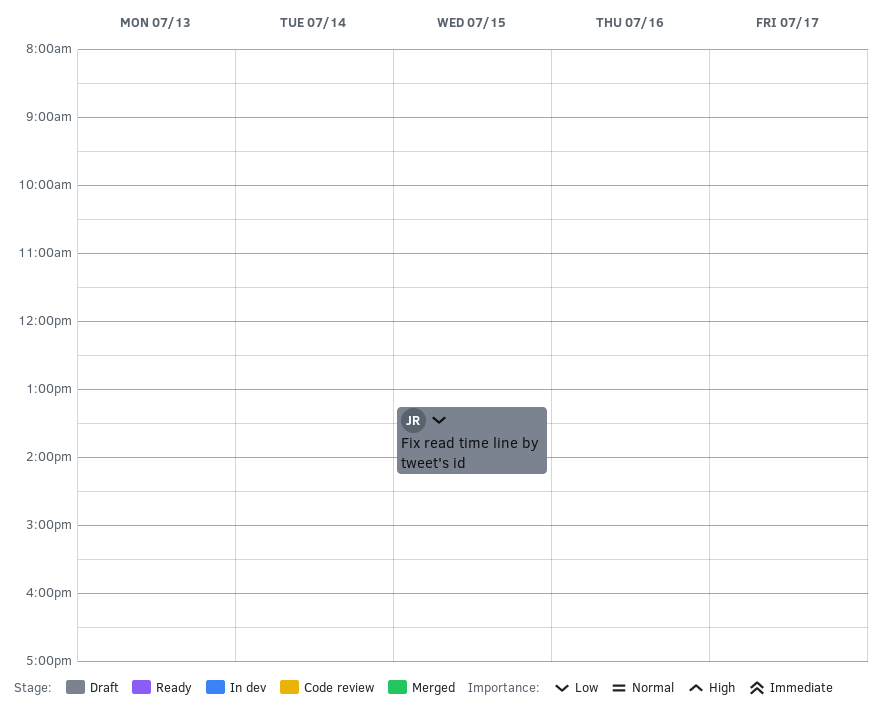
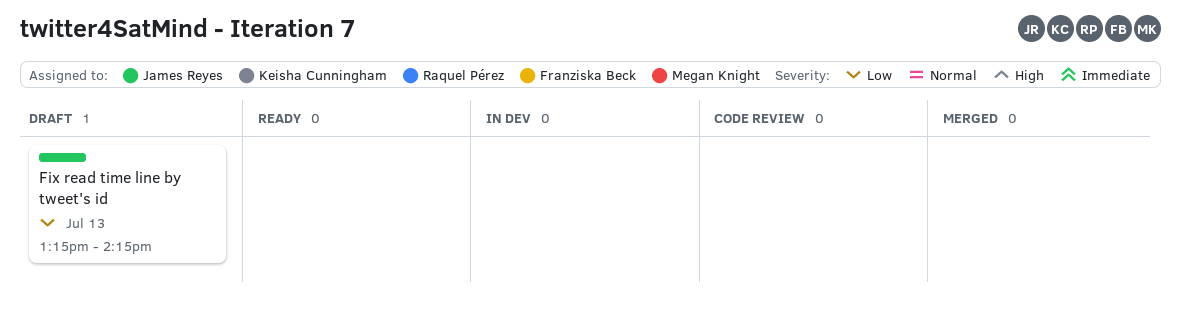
Fix read time line by tweet's id, day: Jul 15 -> Jul 13

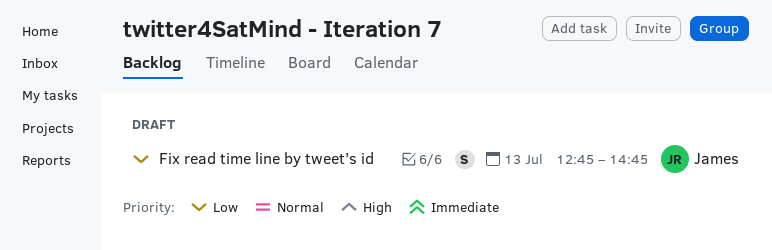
Fix read time line by tweet's id, begins: 13:15 -> 12:45
Fix read time line by tweet's id, ends: 14:15 -> 14:45

